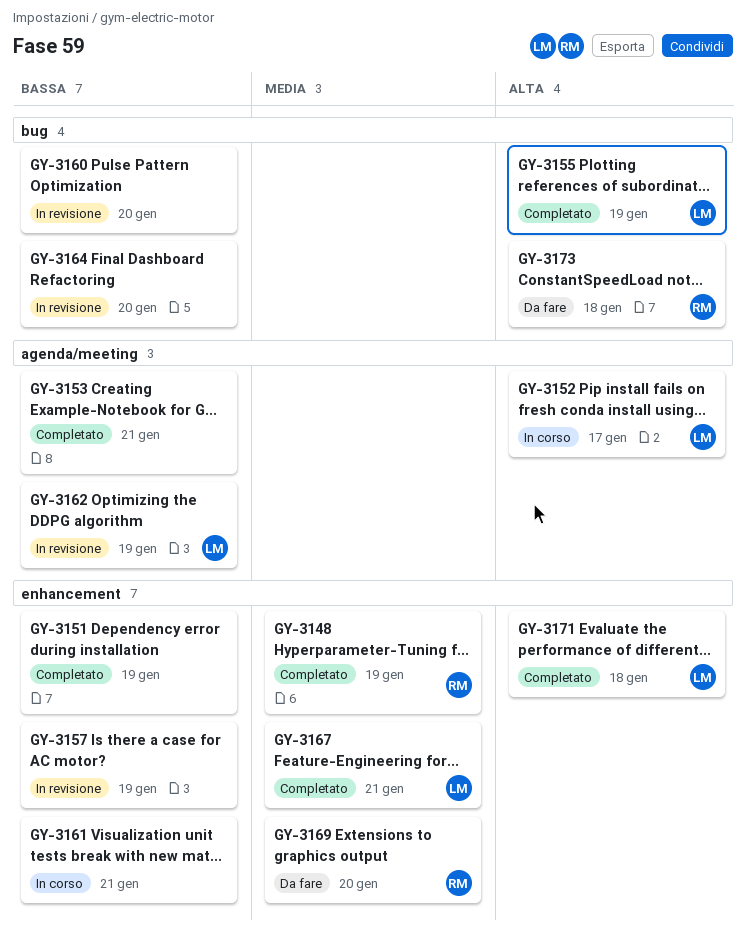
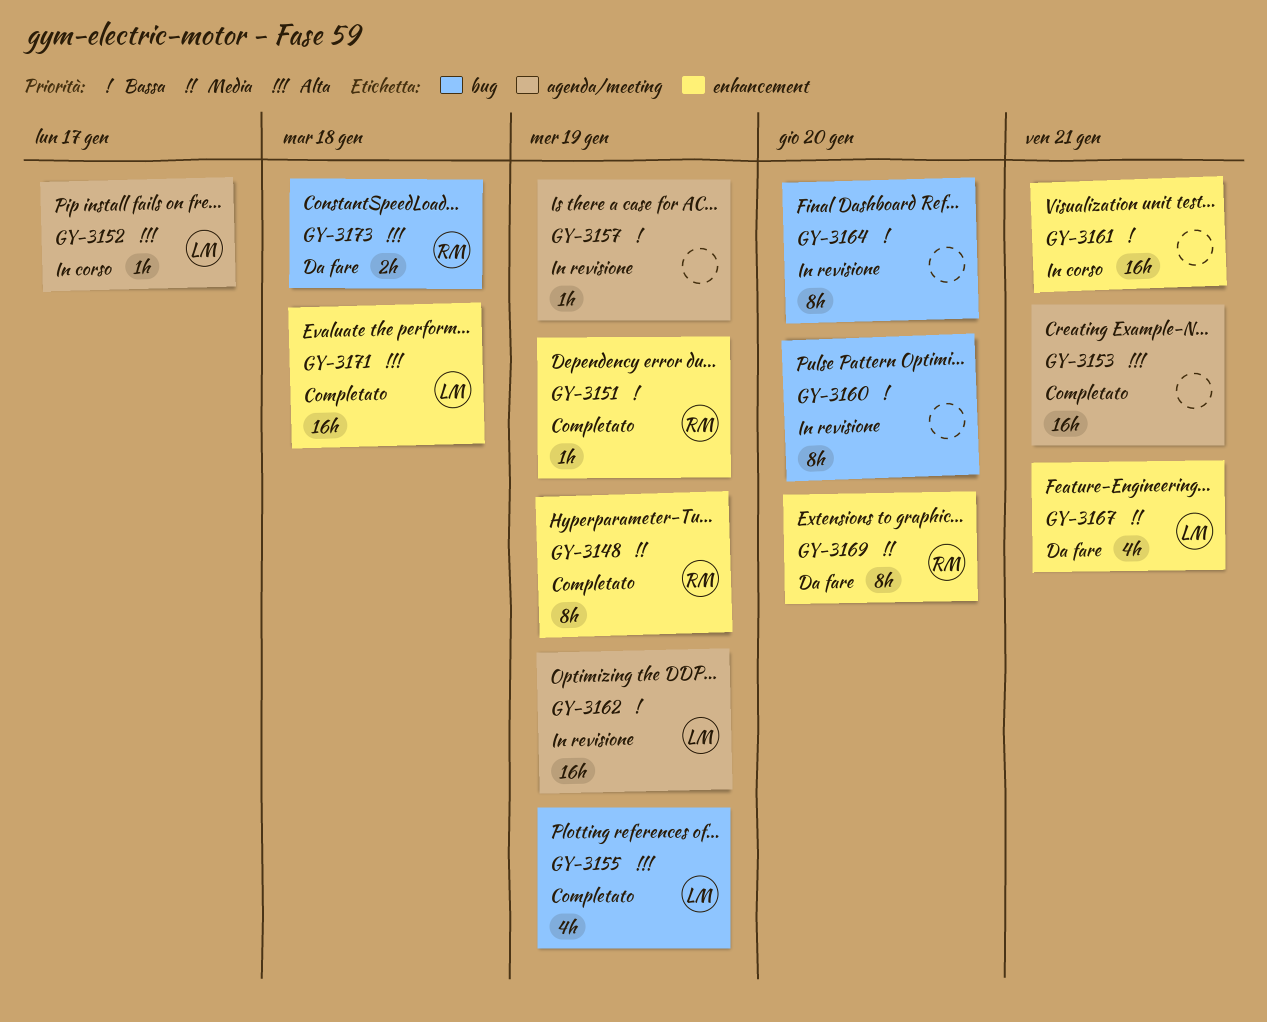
GY-3151, owner: none -> RM
GY-3153, priority: Bassa -> Alta
GY-3157, label: enhancement -> agenda/meeting
GY-3167, status: Completato -> Da fare

